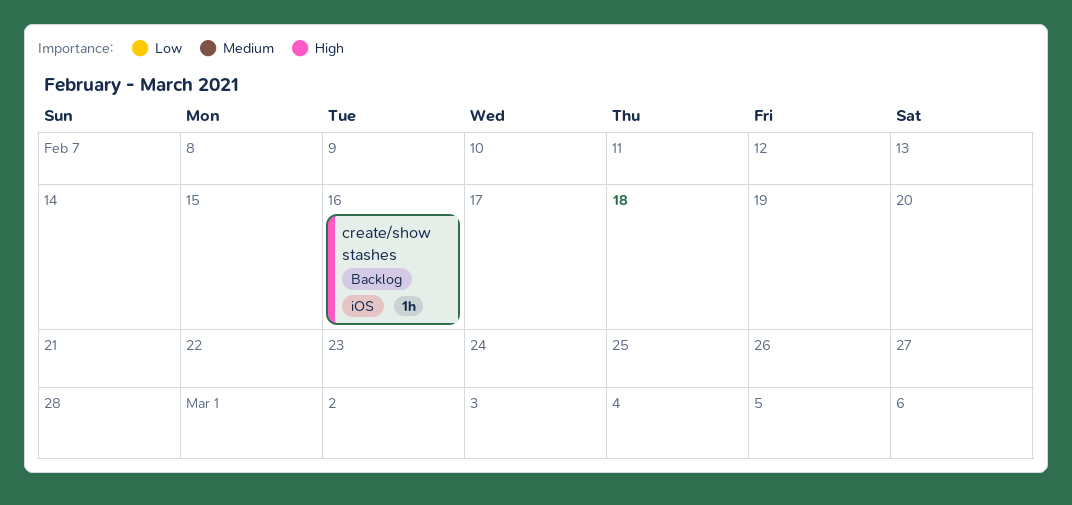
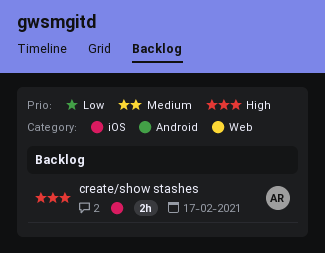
create/show stashes, estimate: 1h -> 2h
create/show stashes, due: Feb 16 -> Feb 17

